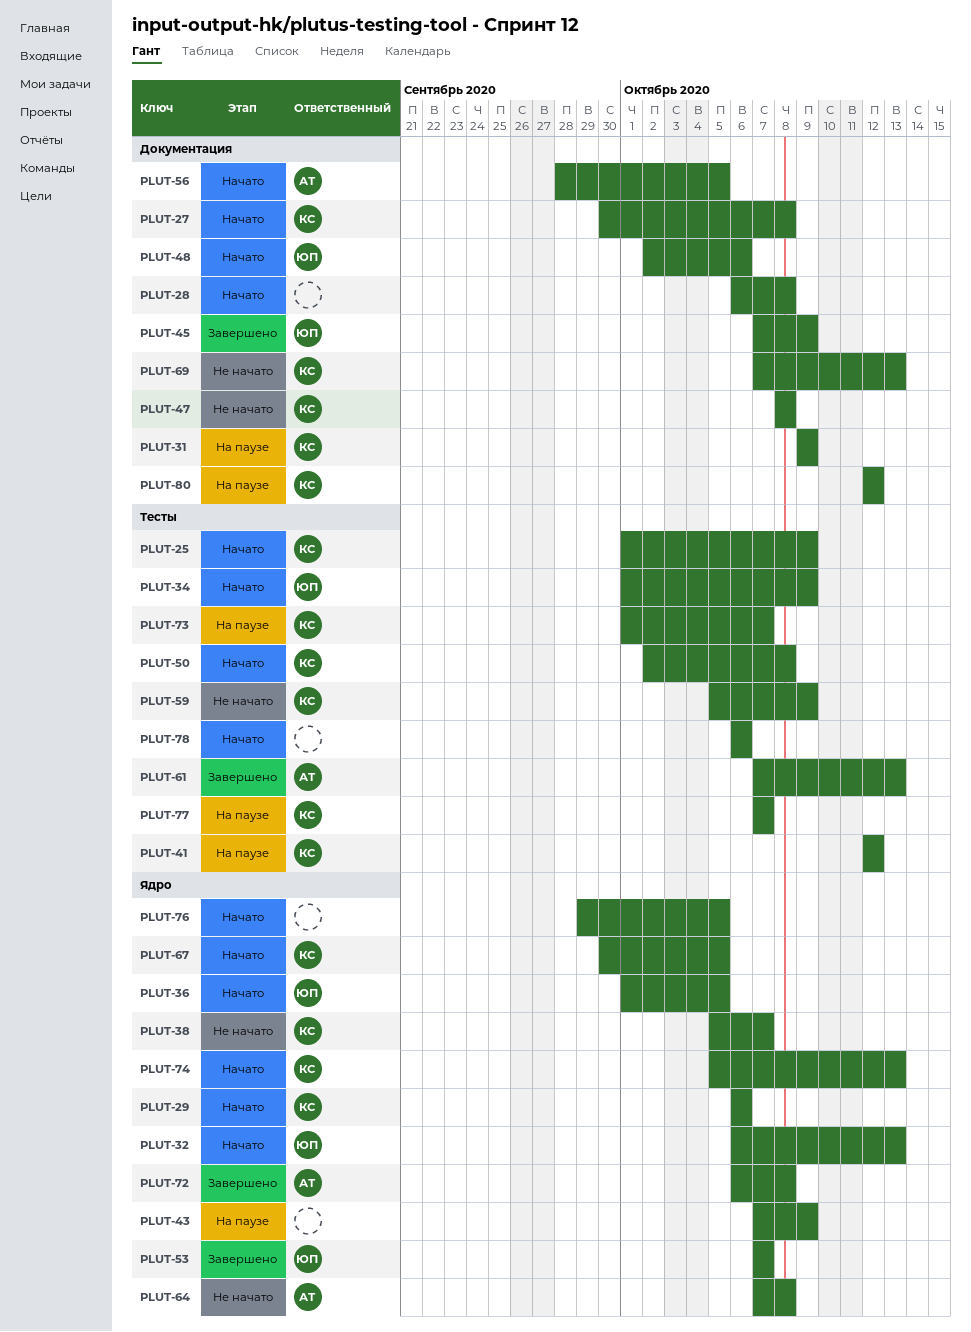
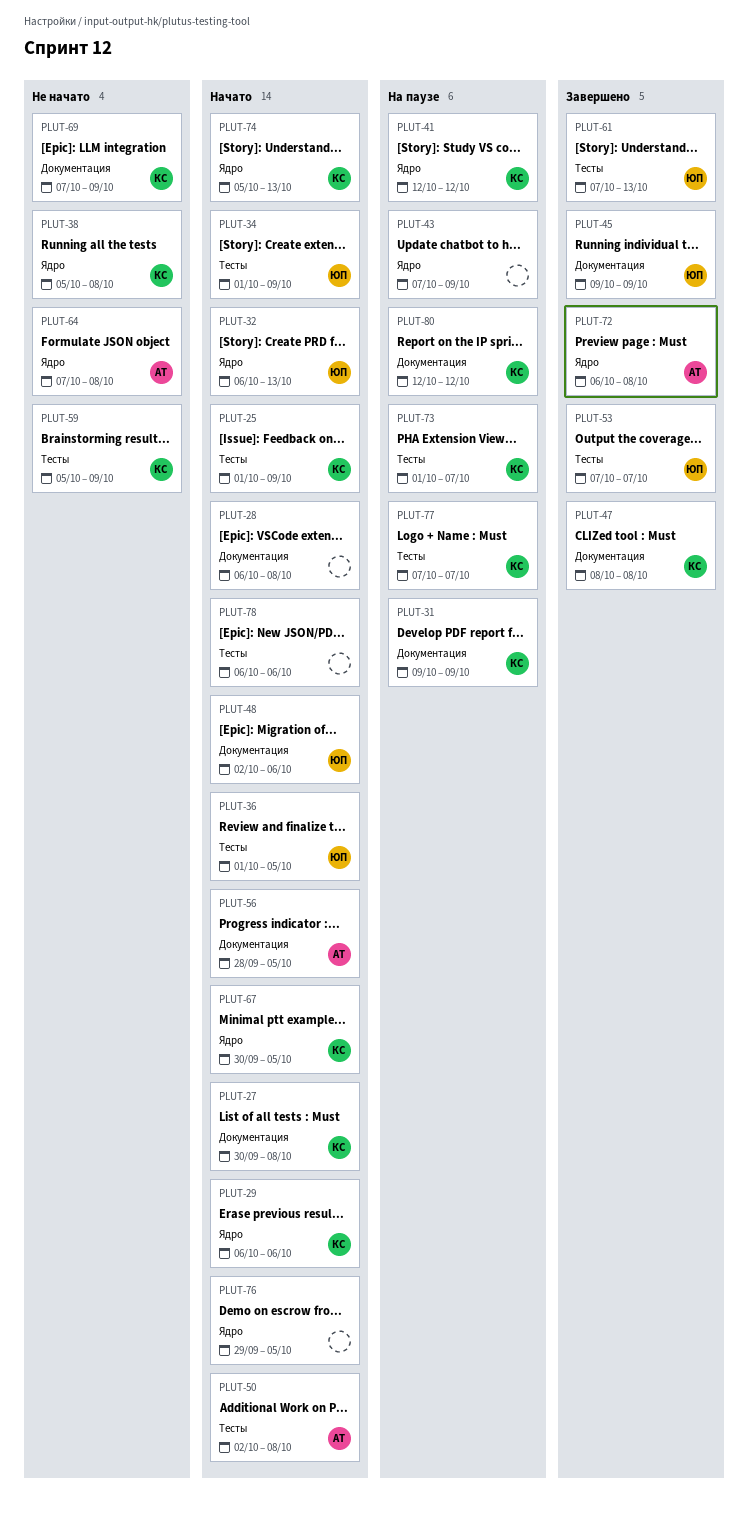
PLUT-36, label: Ядро -> Тесты
PLUT-38, due: Oct 7 -> Oct 8
PLUT-41, label: Тесты -> Ядро
PLUT-45, start: Oct 7 -> Oct 9
PLUT-47, status: Не начато -> Завершено
PLUT-50, owner: КС -> АТ
PLUT-53, label: Ядро -> Тесты
PLUT-61, owner: АТ -> ЮП
PLUT-69, due: Oct 13 -> Oct 9

